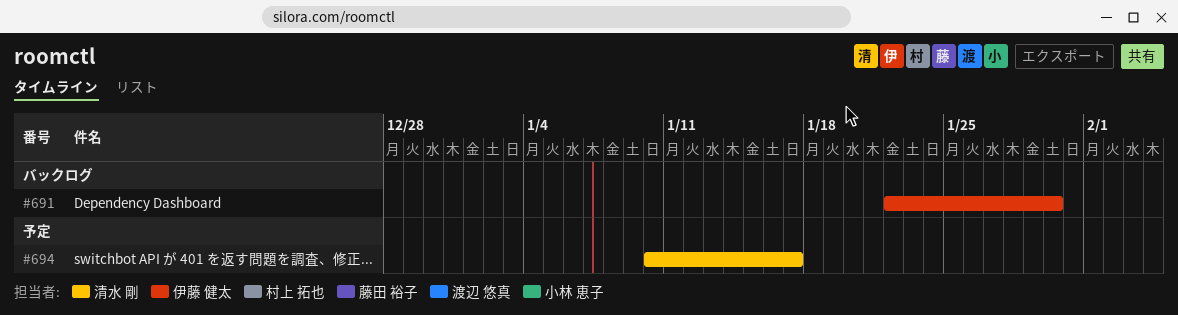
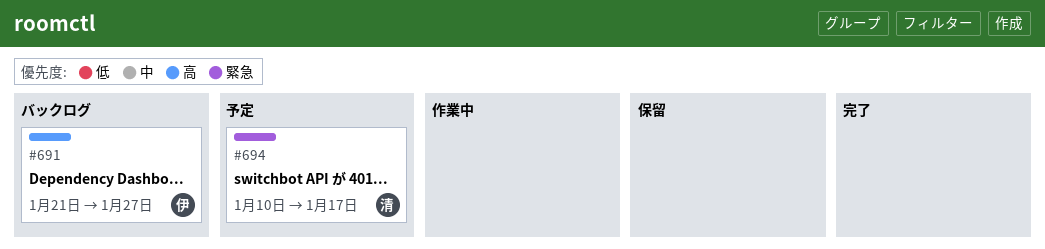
#691, start: Jan 22 -> Jan 21
#691, due: Jan 30 -> Jan 27

